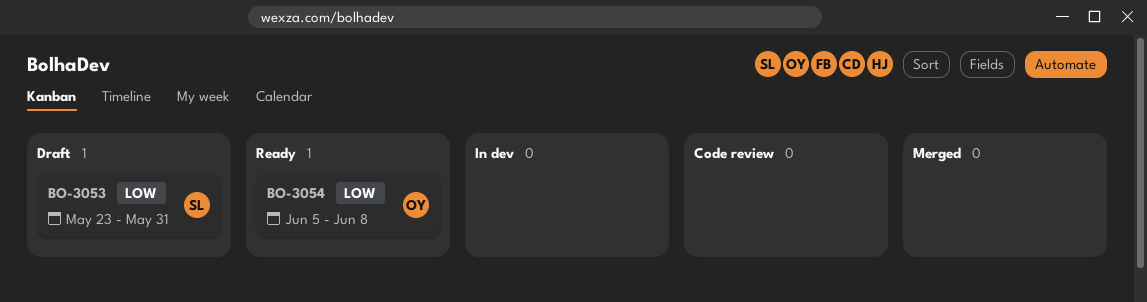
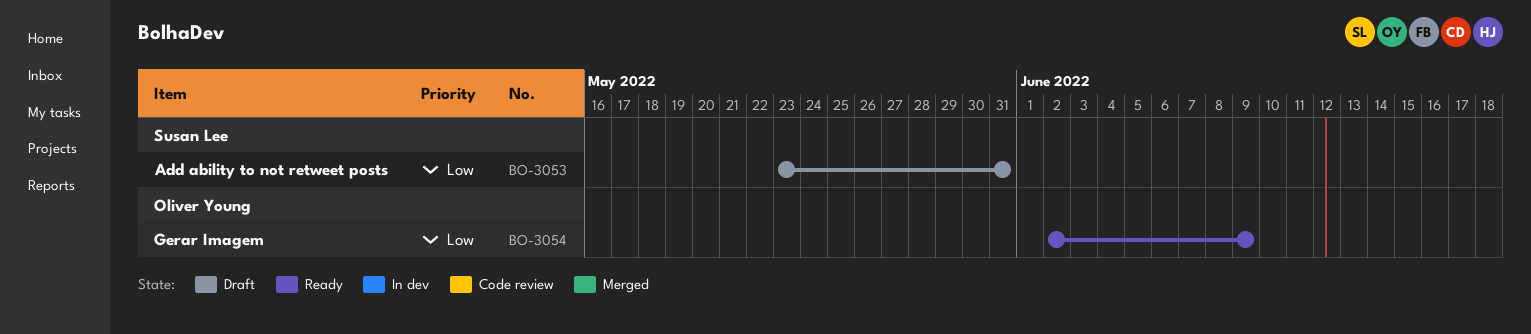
BO-3054, start: Jun 5 -> Jun 2
BO-3054, due: Jun 8 -> Jun 9

